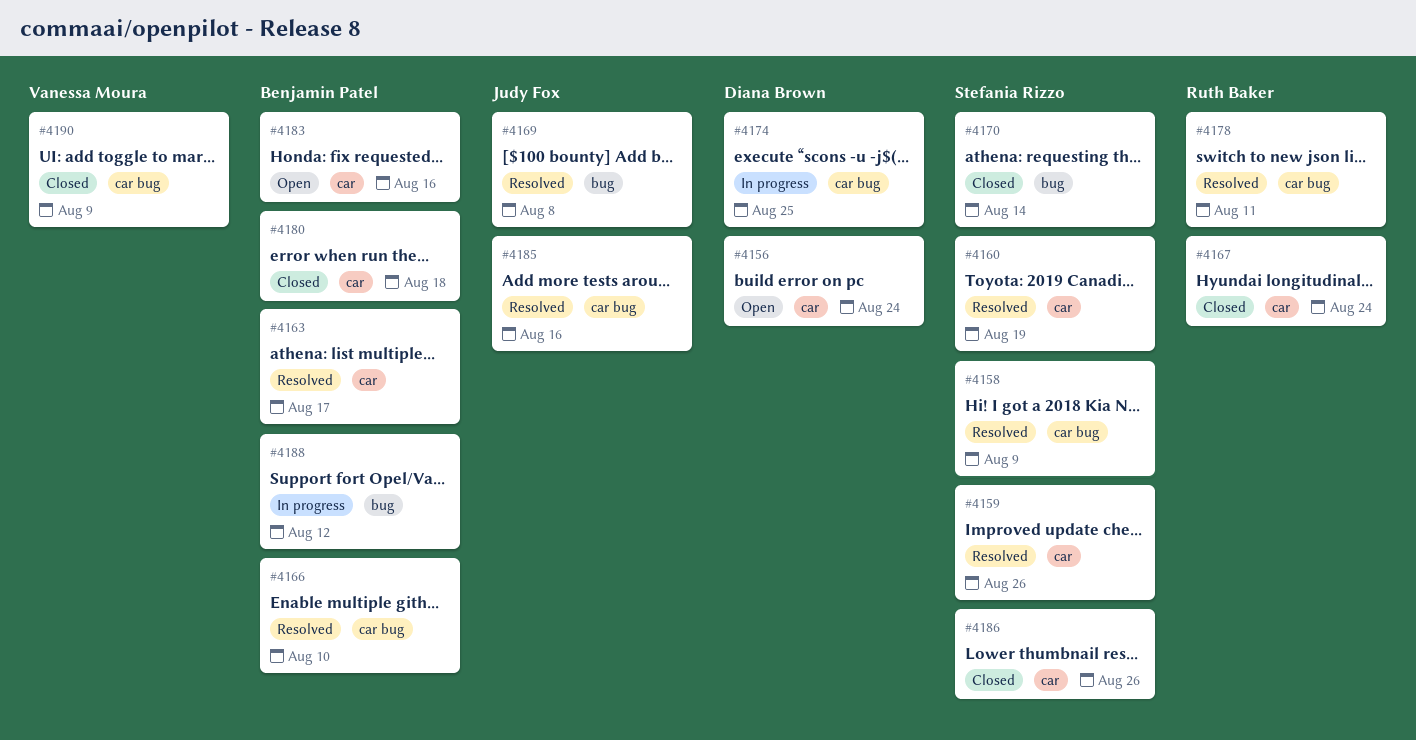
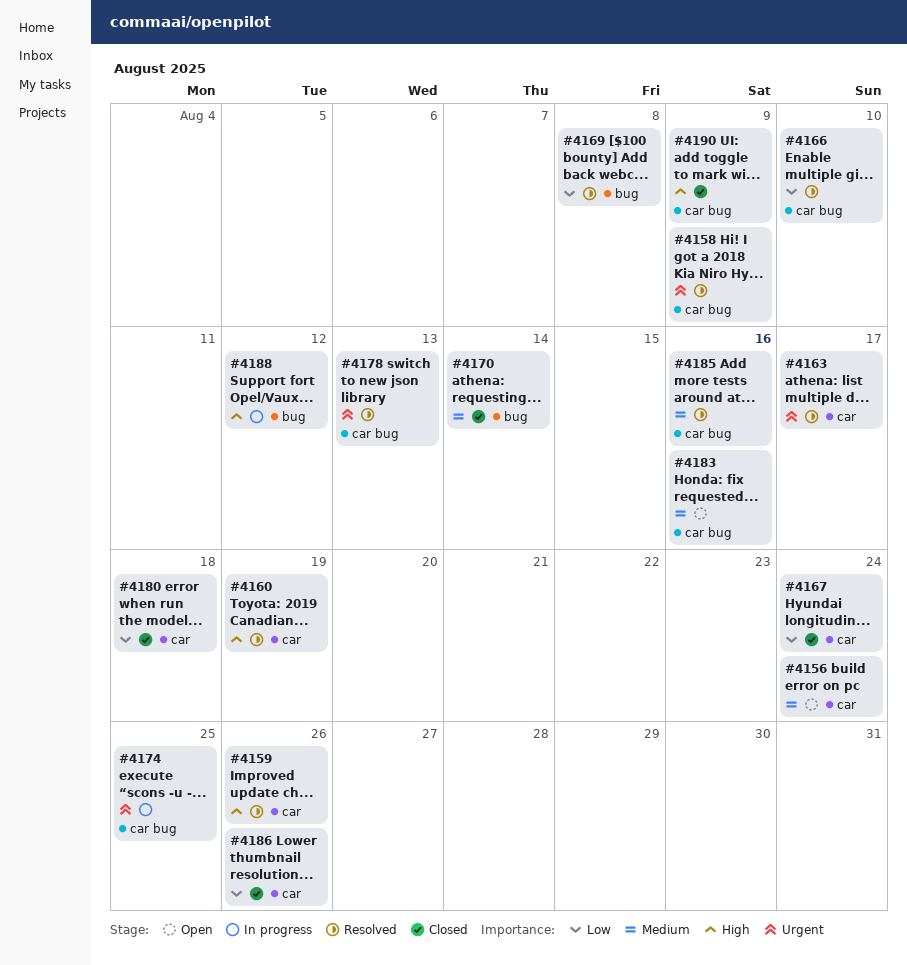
#4178, due: Aug 11 -> Aug 13
#4183, label: car -> car bug

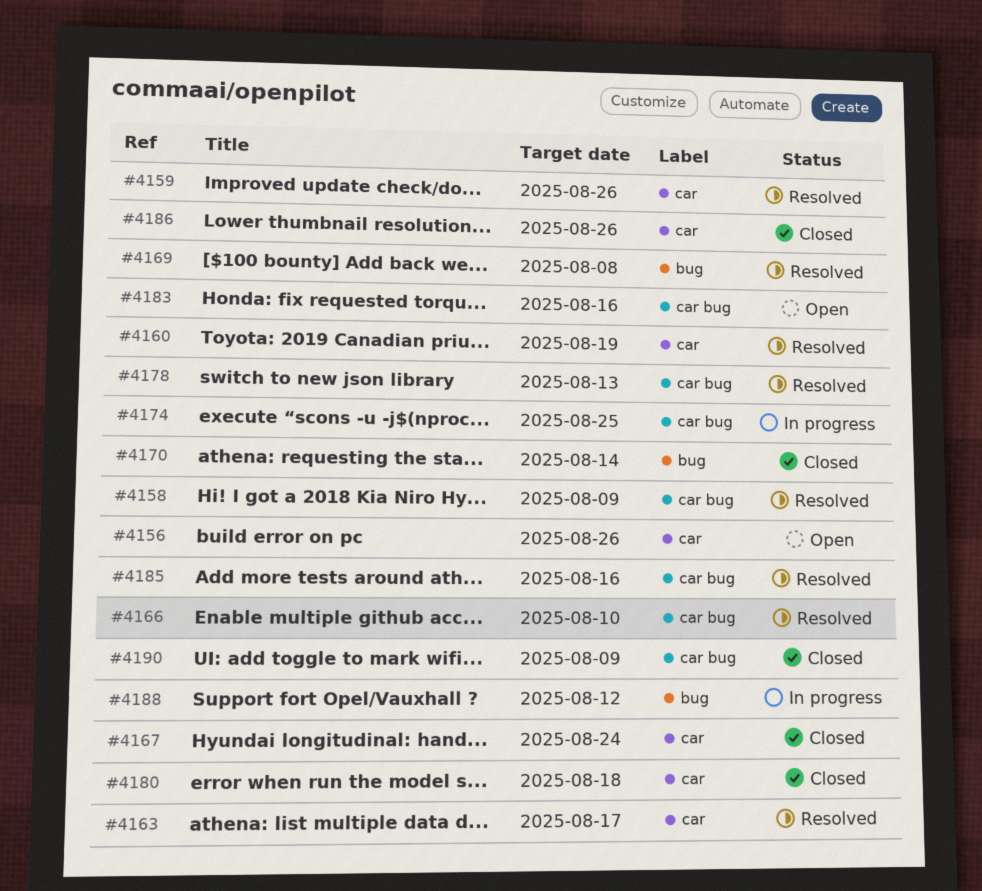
#4156, due: Aug 24 -> Aug 26

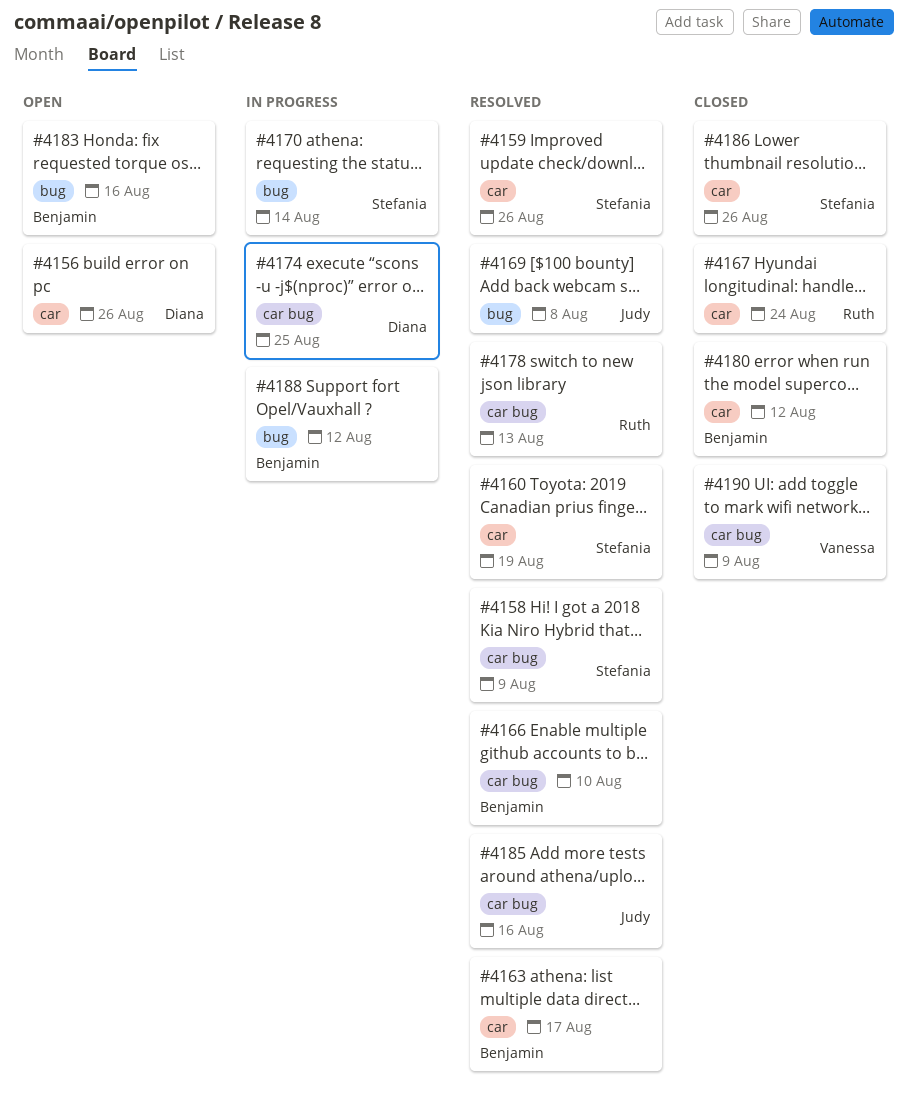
#4170, status: Closed -> In progress
#4180, due: Aug 18 -> Aug 12
#4183, label: car bug -> bug

